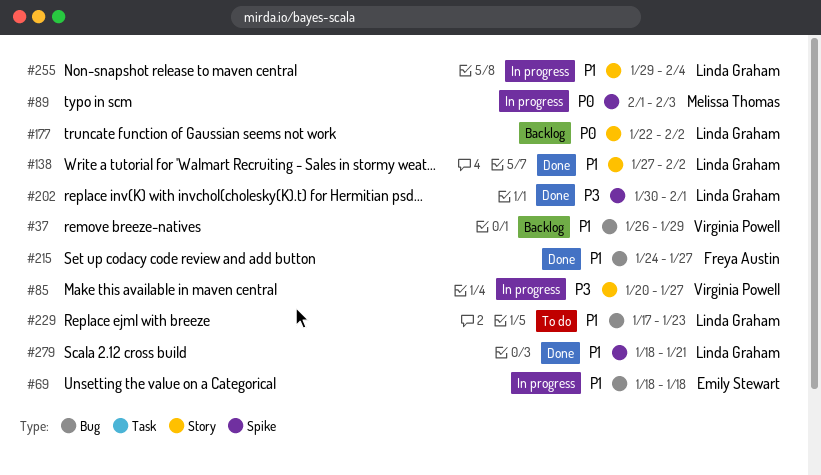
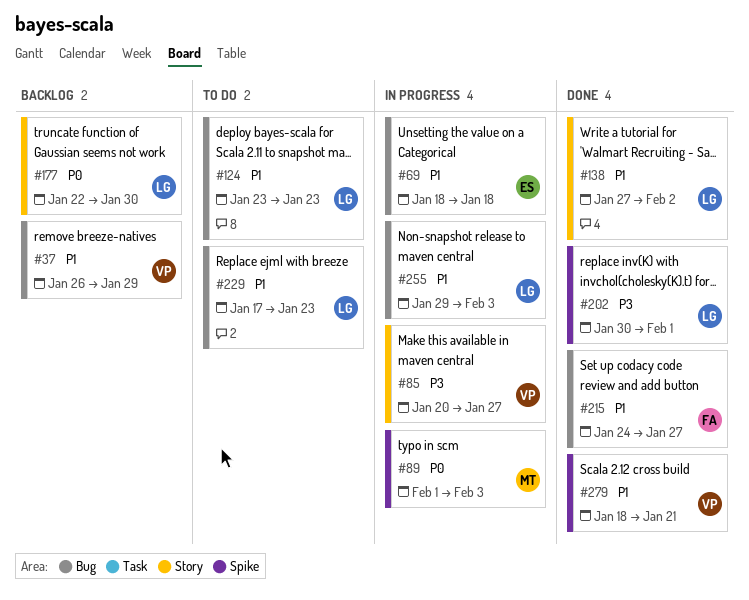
#124: none -> present
#177, due: Feb 2 -> Jan 30
#255, label: Story -> Bug
#255, due: Feb 4 -> Feb 3
#279, owner: Linda Graham -> Virginia Powell

